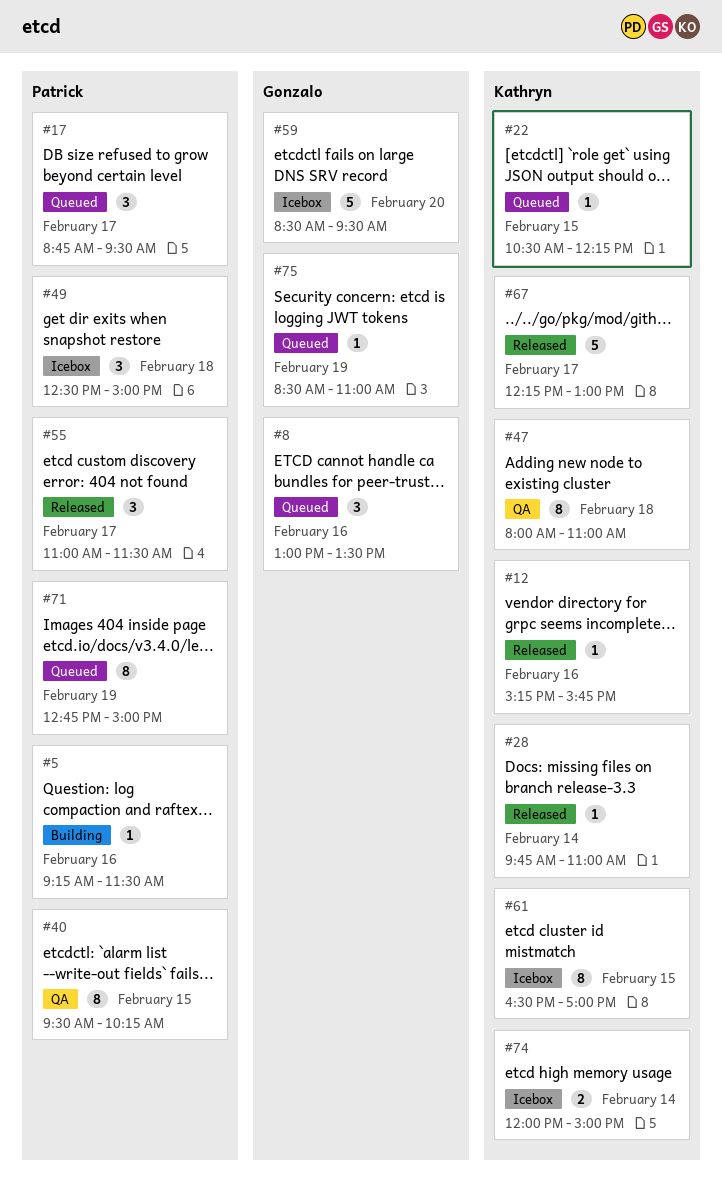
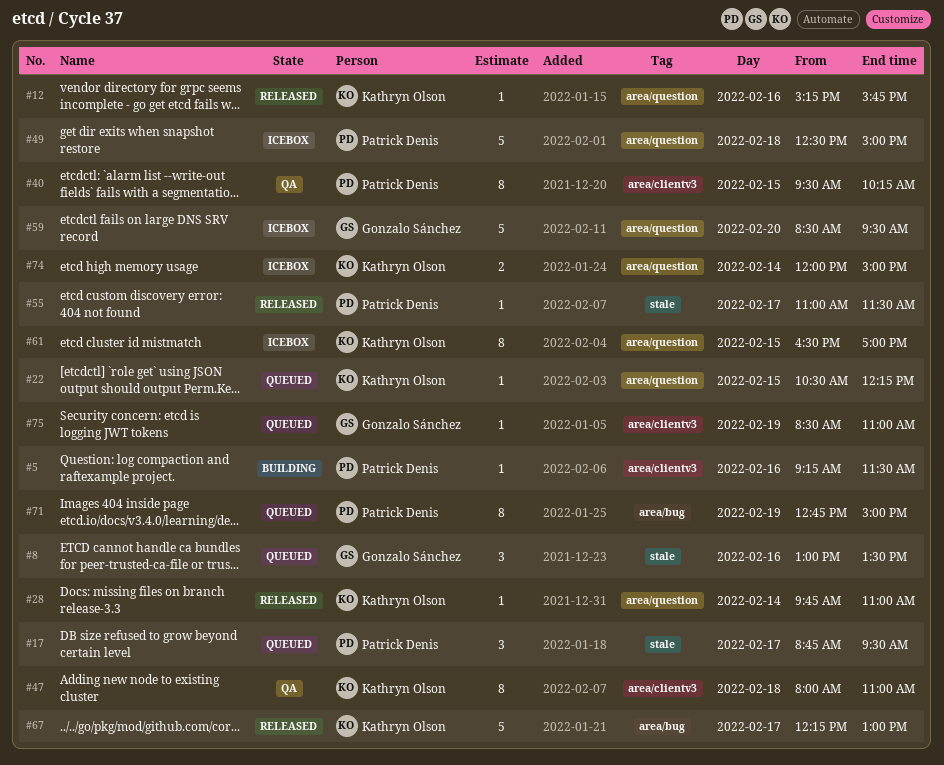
#49, estimate: 3 -> 5
#55, estimate: 3 -> 1

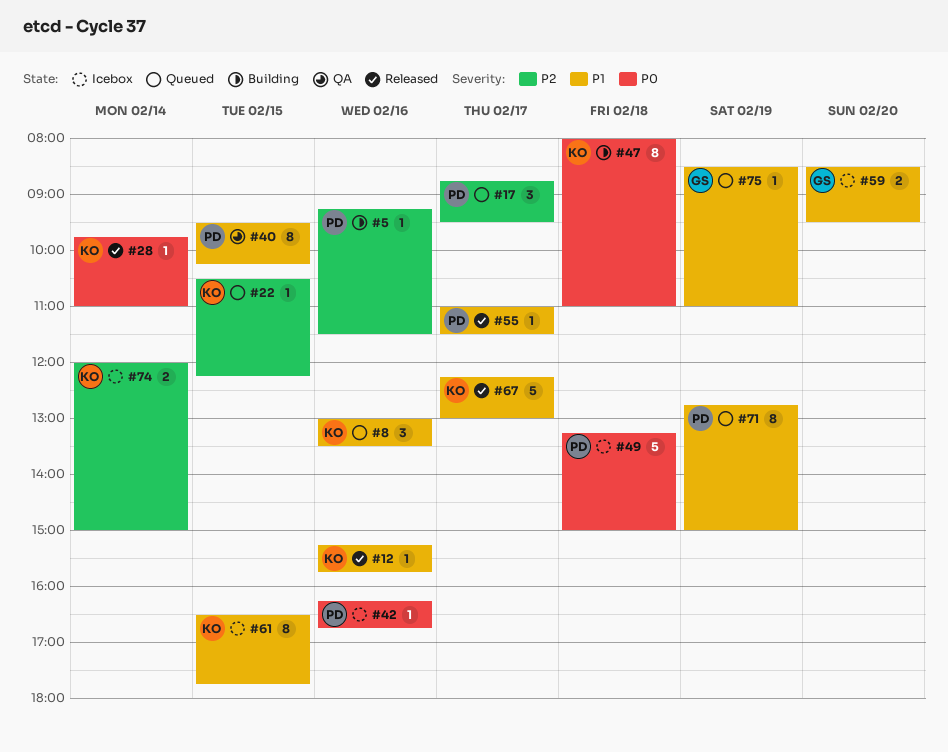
#8, owner: Gonzalo Sánchez -> Kathryn Olson
#42: none -> present
#47, status: QA -> Building
#49, begins: 12:30 -> 13:15
#59, estimate: 5 -> 2
#61, ends: 17:00 -> 17:45

